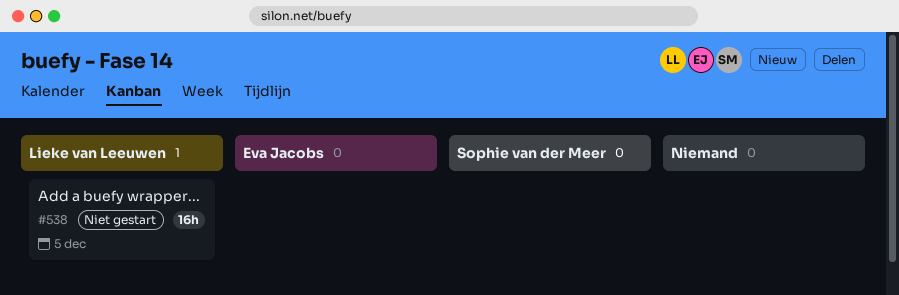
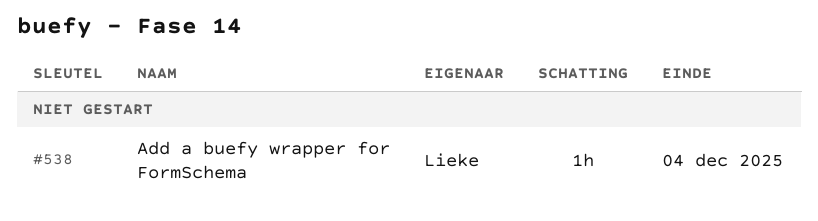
#538, estimate: 16h -> 1h
#538, due: Dec 5 -> Dec 4

